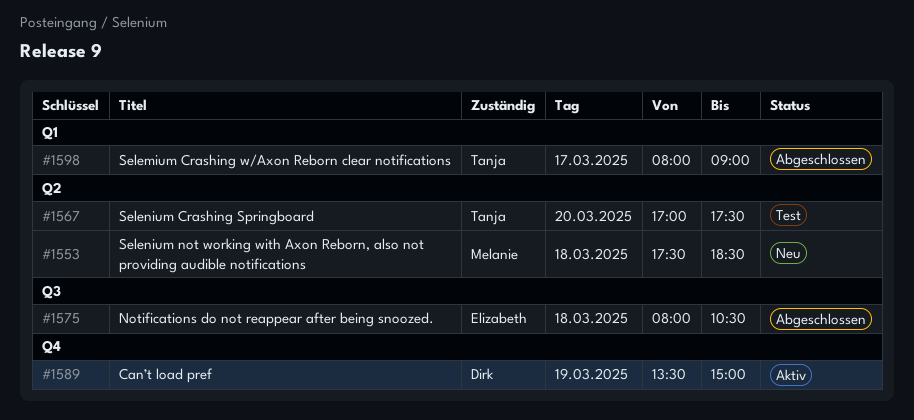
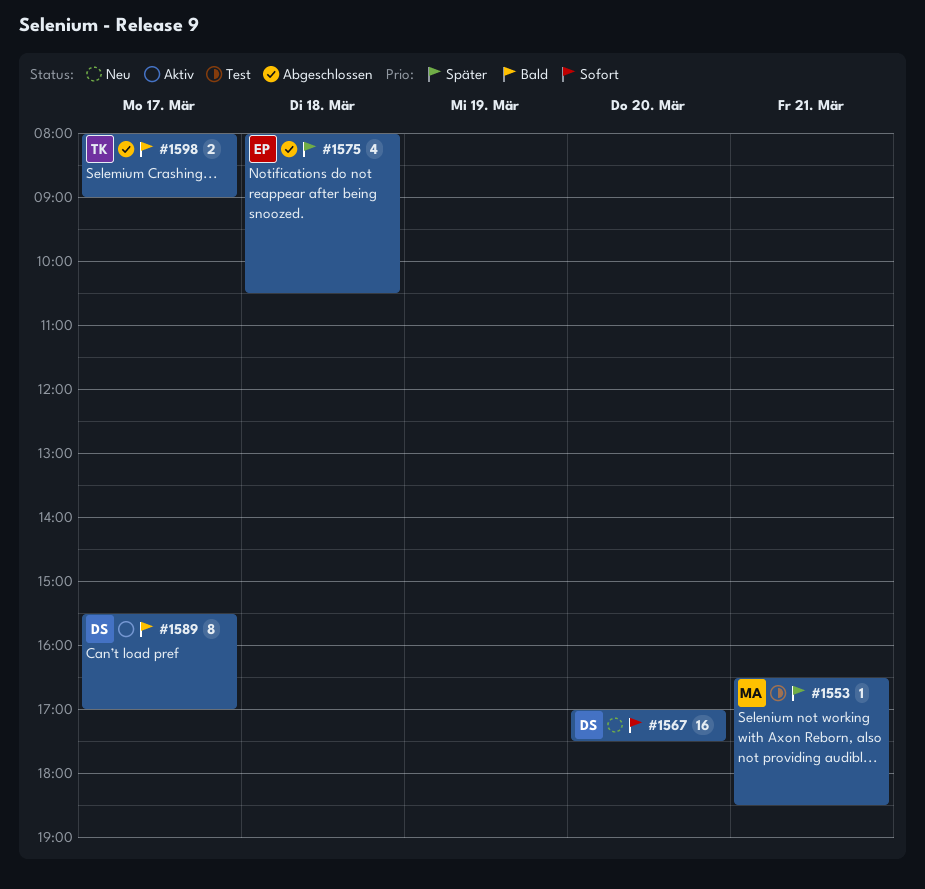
#1553, status: Neu -> Test
#1553, day: Mar 18 -> Mar 21
#1553, begins: 17:30 -> 16:30
#1567, status: Test -> Neu
#1567, owner: Tanja -> Dirk
#1589, day: Mar 19 -> Mar 17
#1589, begins: 13:30 -> 15:30
#1589, ends: 15:00 -> 17:00

